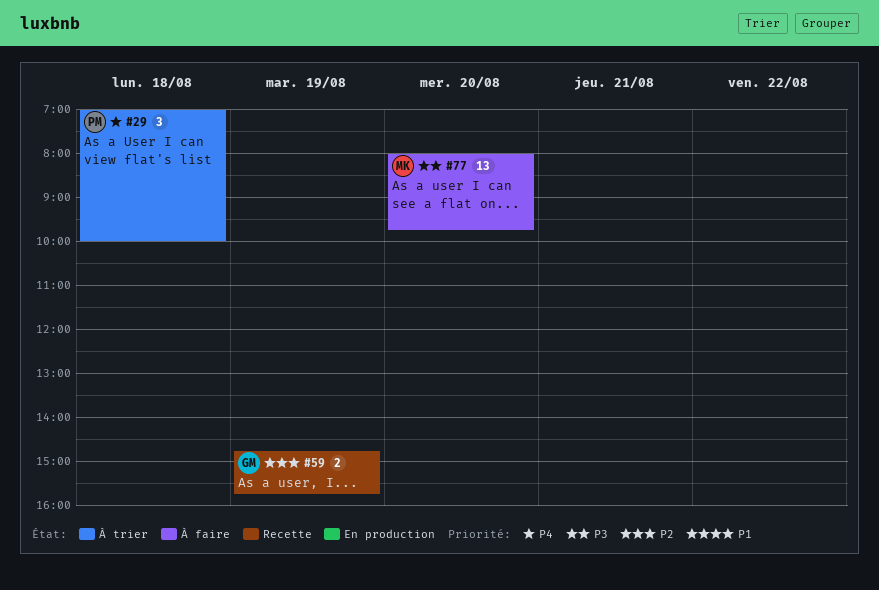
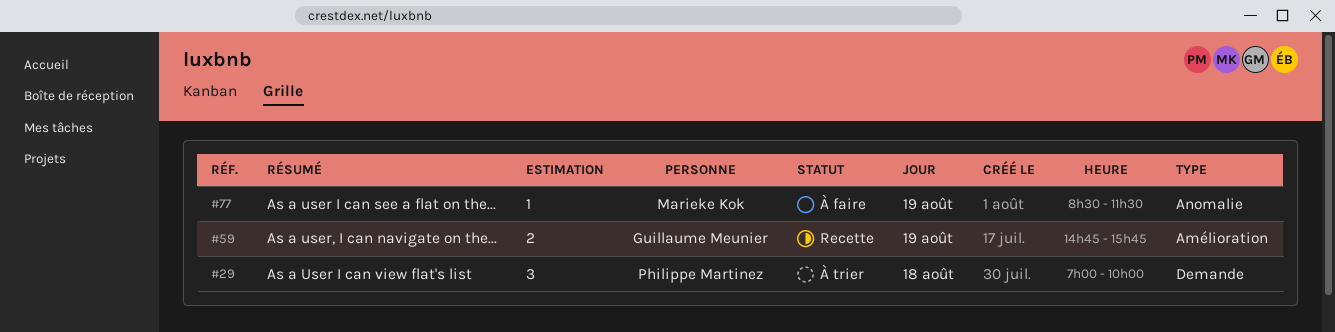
#77, estimate: 13 -> 1
#77, day: Aug 20 -> Aug 19
#77, begins: 08:00 -> 08:30
#77, ends: 09:45 -> 11:30

